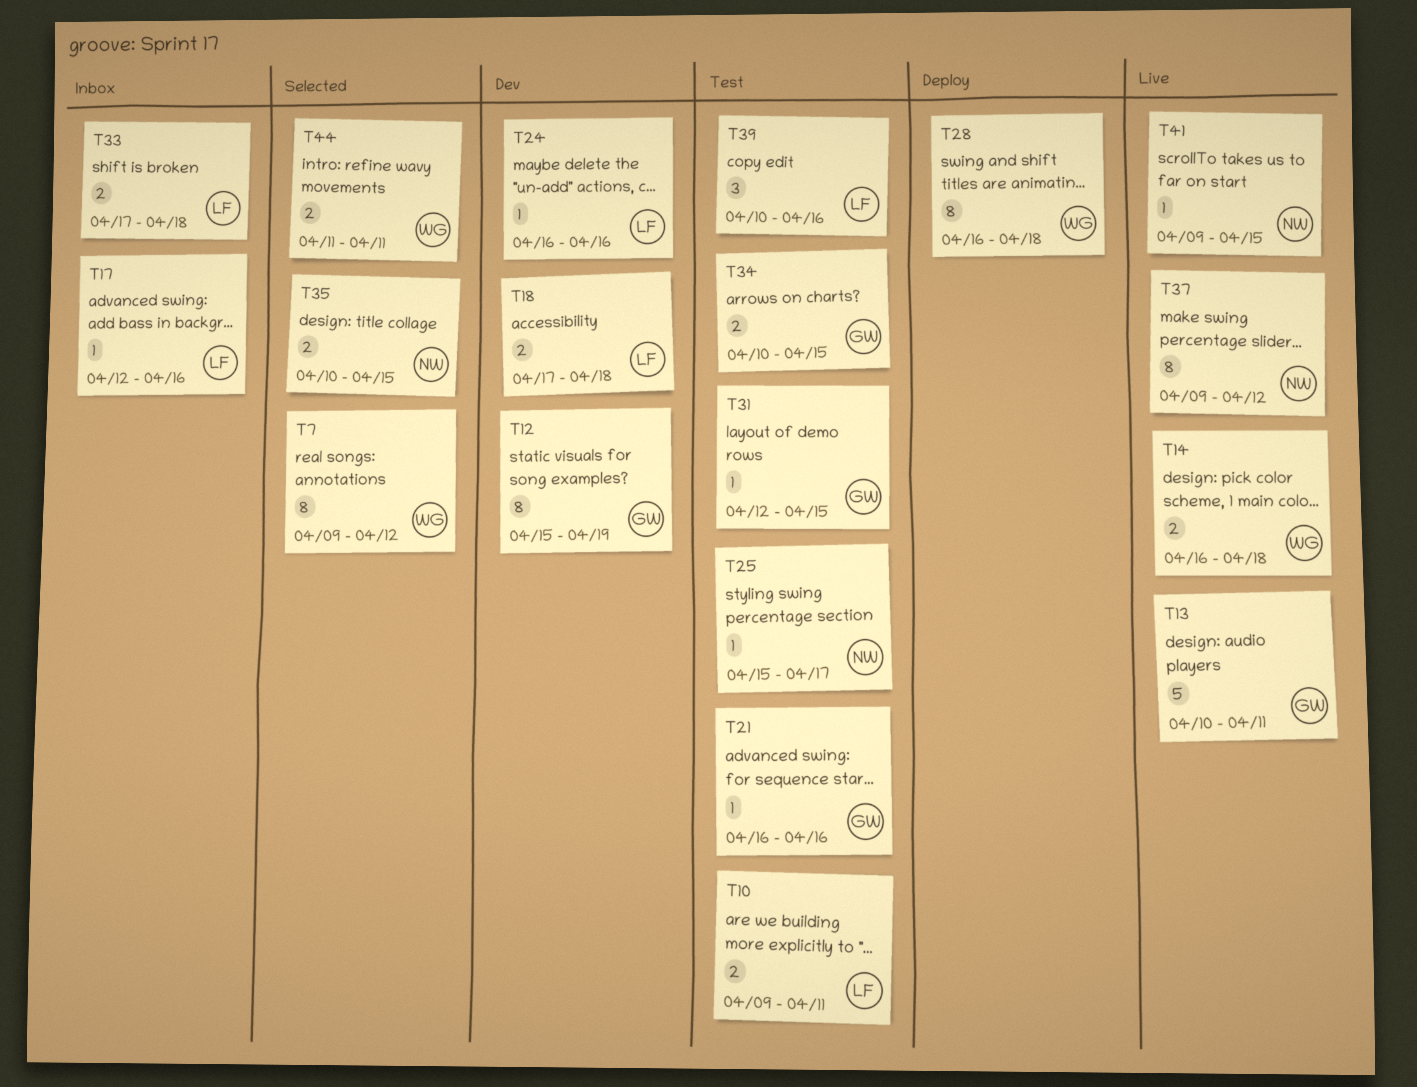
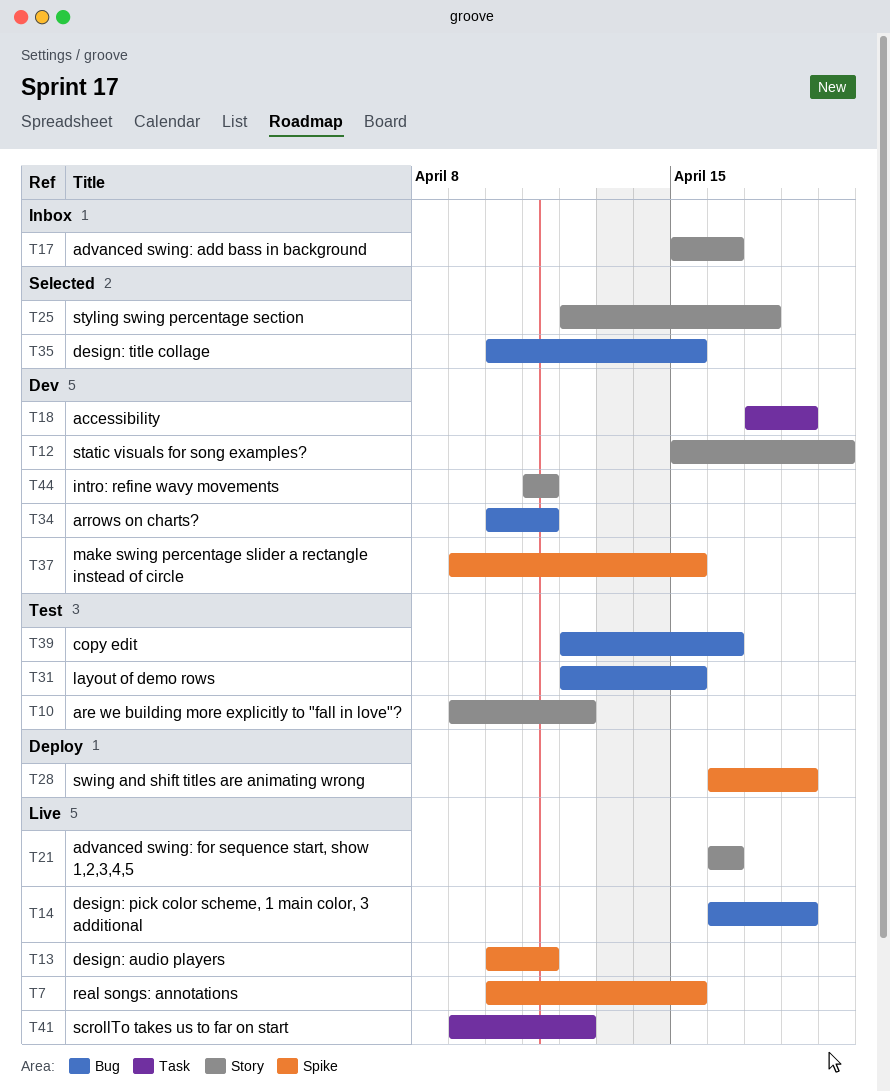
T7, status: Selected -> Live
T7, start: Apr 9 -> Apr 10
T7, due: Apr 12 -> Apr 15
T10, due: Apr 11 -> Apr 12
T17, start: Apr 12 -> Apr 15
T21, status: Test -> Live
T24: present -> none
T25, status: Test -> Selected
T25, start: Apr 15 -> Apr 12
T33: present -> none
T34, status: Test -> Dev
T34, due: Apr 15 -> Apr 11
T37, status: Live -> Dev
T37, due: Apr 12 -> Apr 15
T39, start: Apr 10 -> Apr 12
T41, due: Apr 15 -> Apr 12
T44, status: Selected -> Dev

